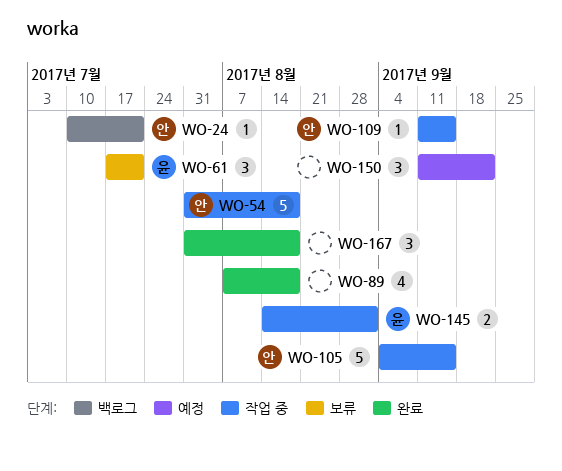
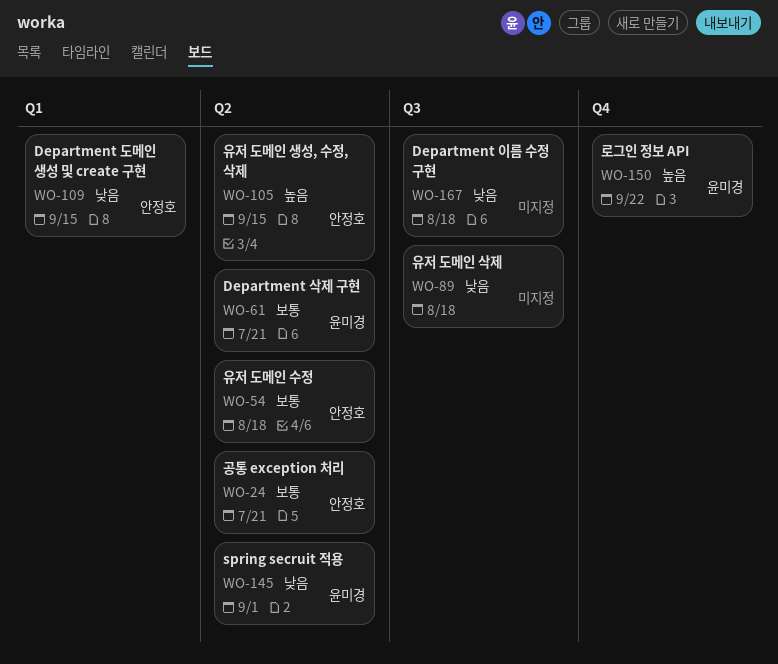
WO-150, owner: none -> 윤미경

